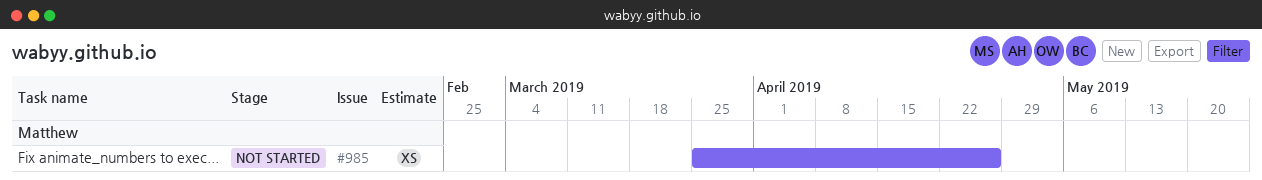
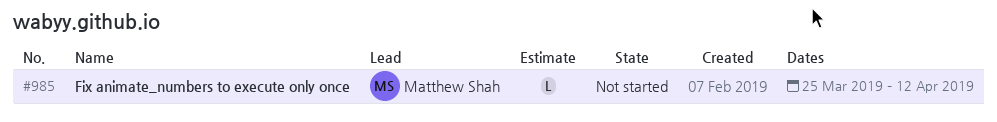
#985, estimate: XS -> L
#985, due: Apr 26 -> Apr 12

